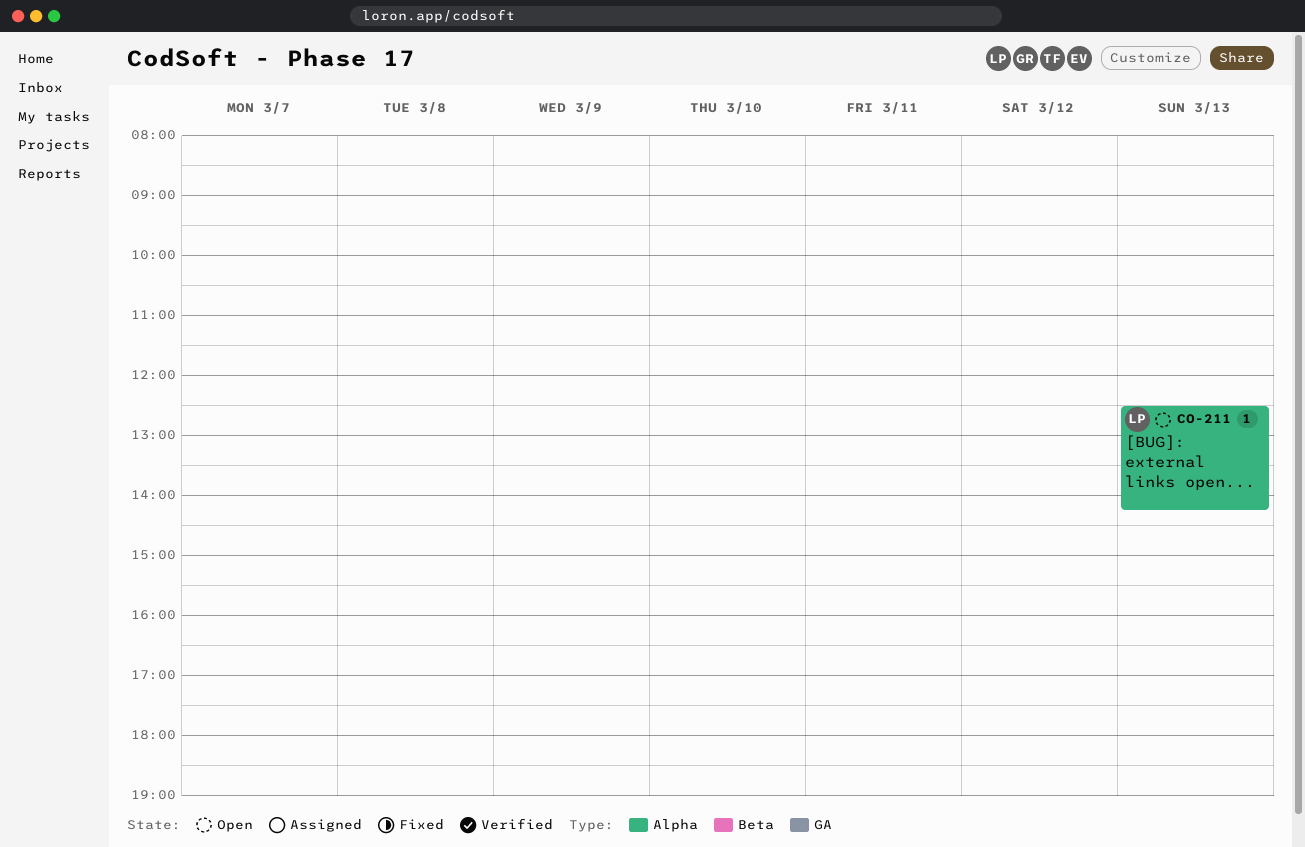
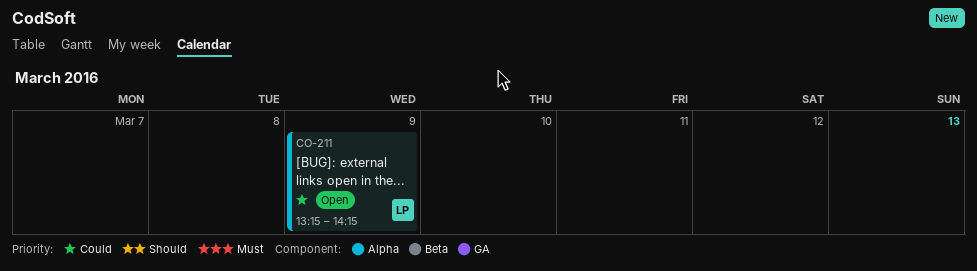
CO-211, day: Mar 13 -> Mar 9
CO-211, begins: 12:30 -> 13:15

